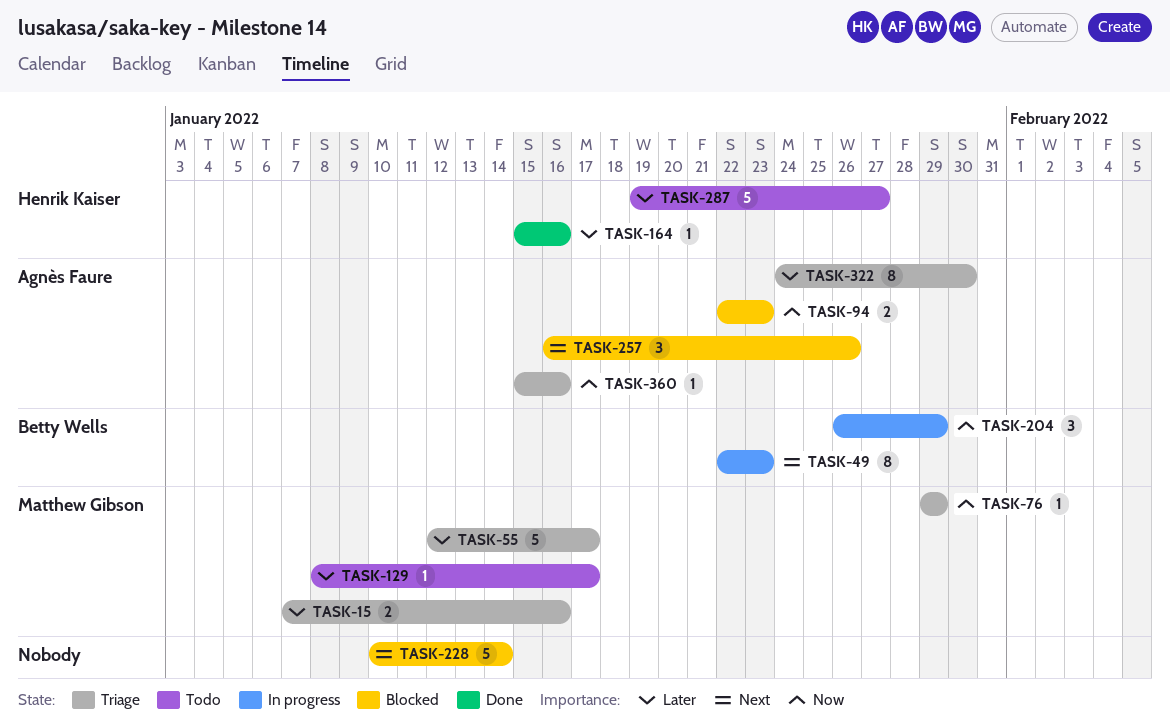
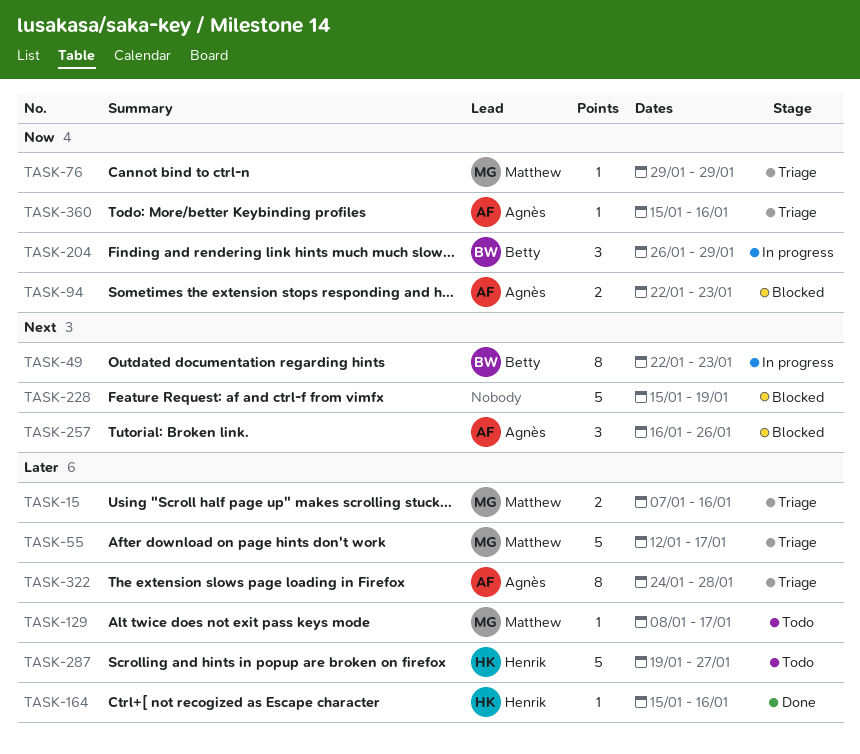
TASK-228, start: Jan 10 -> Jan 15
TASK-228, due: Jan 14 -> Jan 19
TASK-322, due: Jan 30 -> Jan 28

